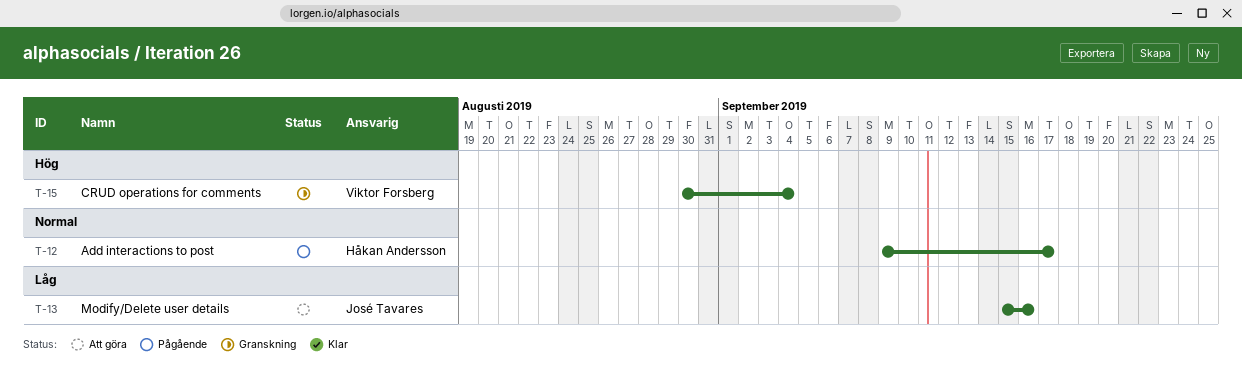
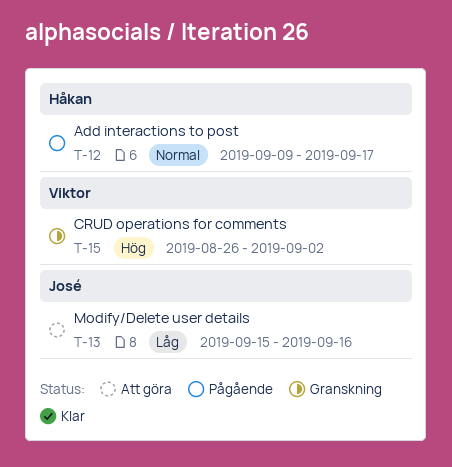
T-15, start: Aug 30 -> Aug 26
T-15, due: Sep 4 -> Sep 2

